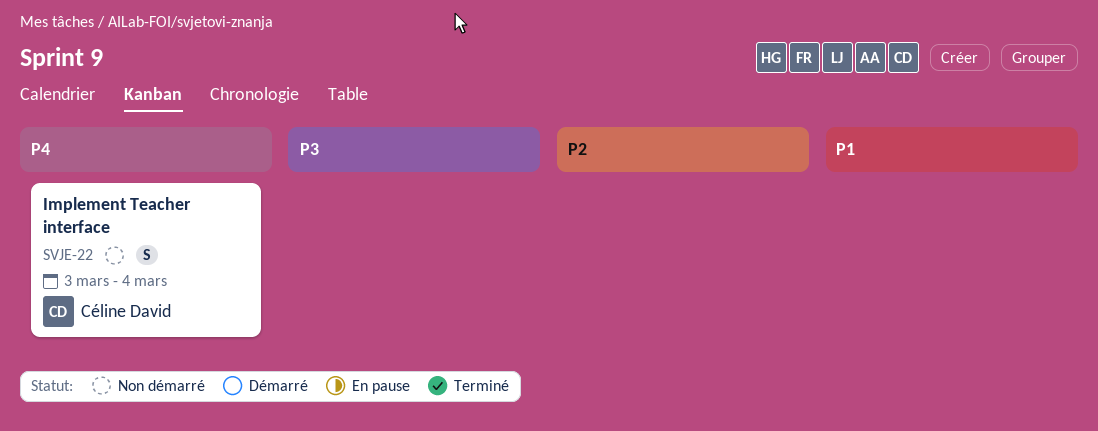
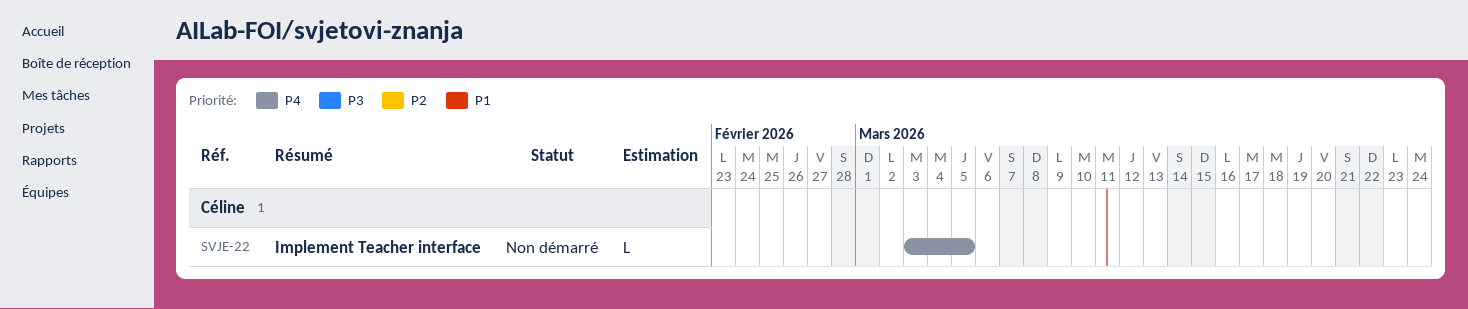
SVJE-22, estimate: S -> L
SVJE-22, due: Mar 4 -> Mar 5

